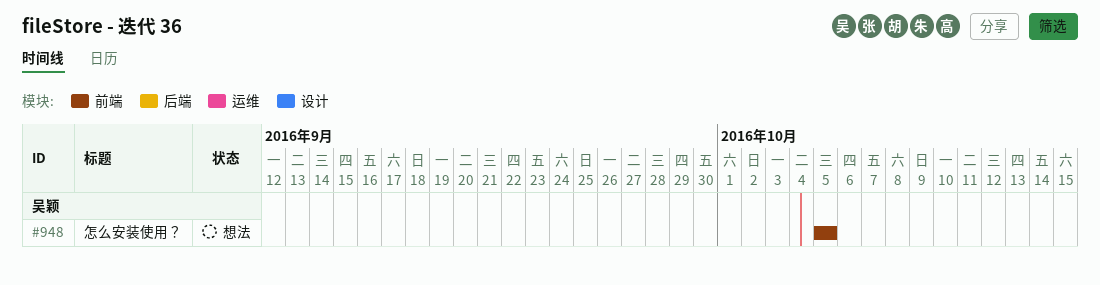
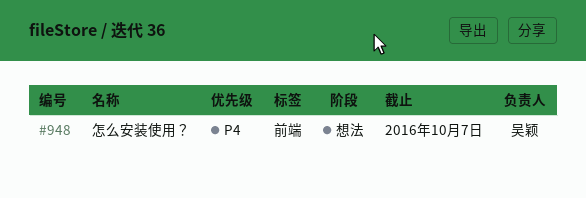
#948, due: Oct 5 -> Oct 7

